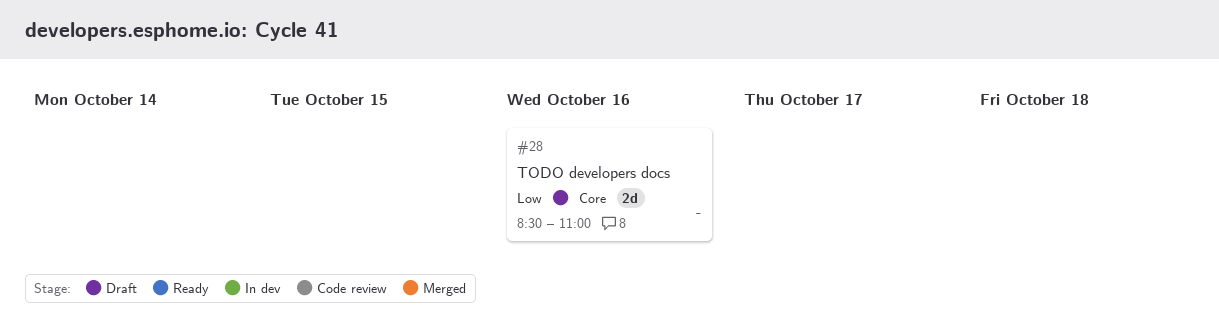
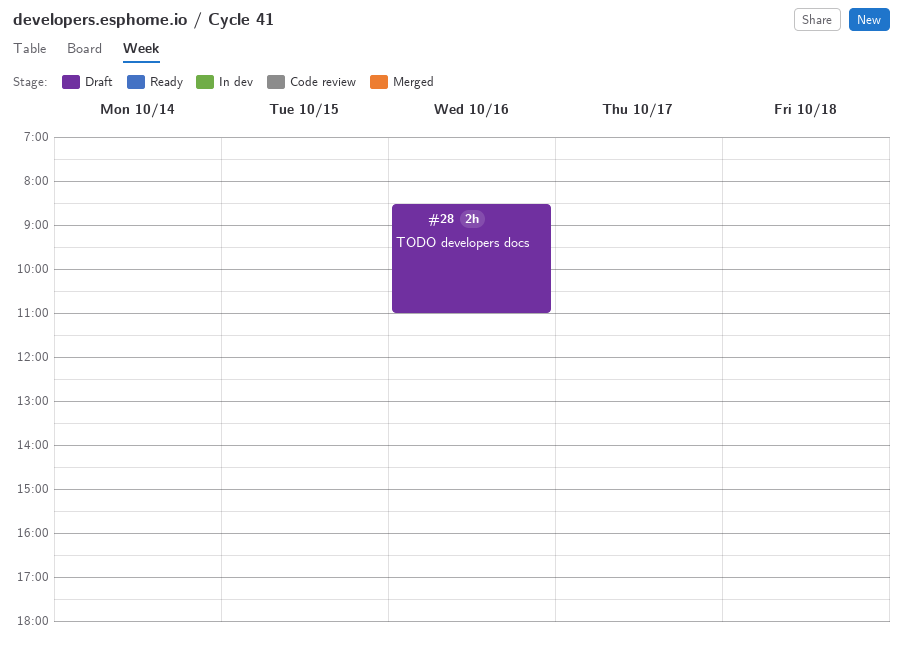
#28, estimate: 2d -> 2h

